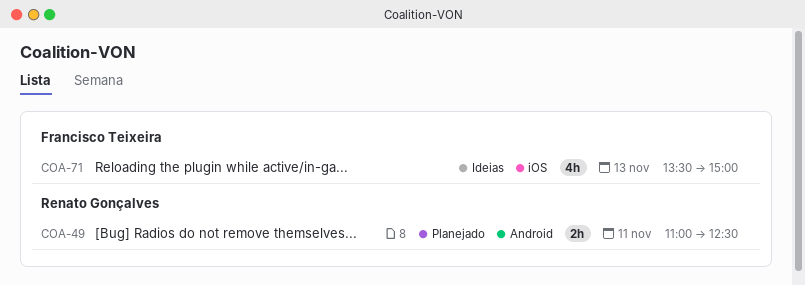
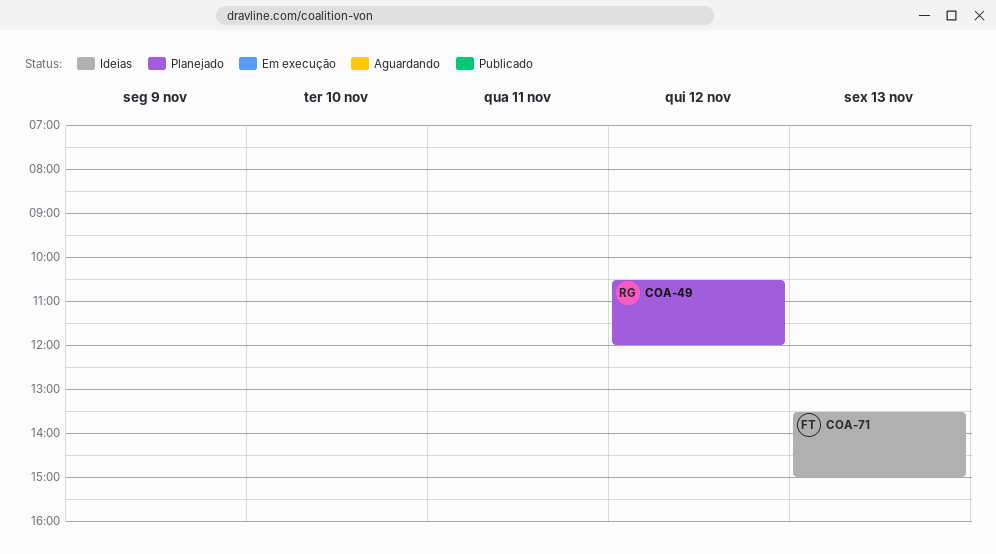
COA-49, day: Nov 11 -> Nov 12
COA-49, begins: 11:00 -> 10:30
COA-49, ends: 12:30 -> 12:00

